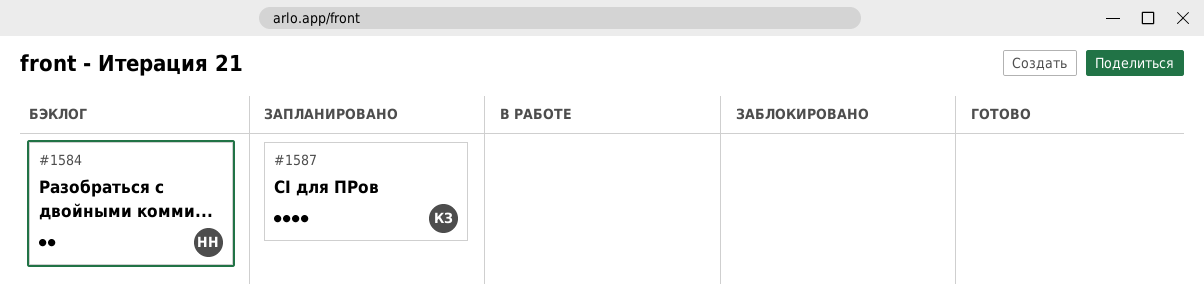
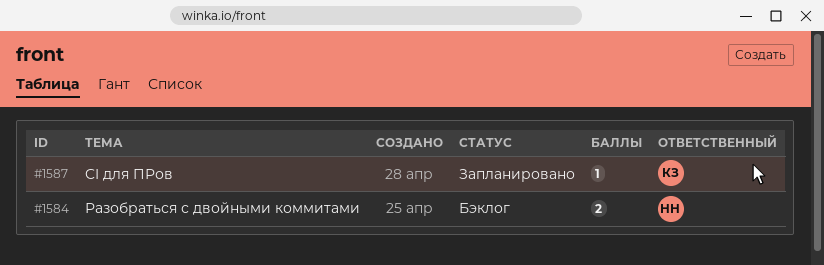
#1587, estimate: 4 -> 1

